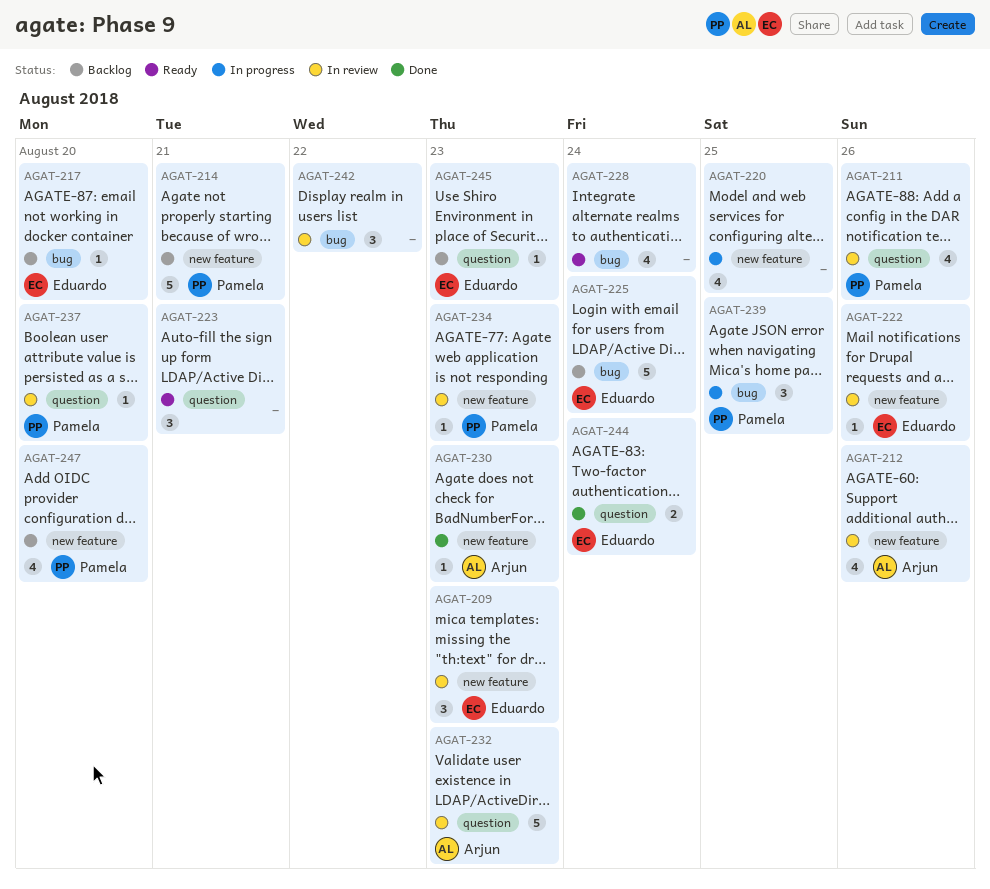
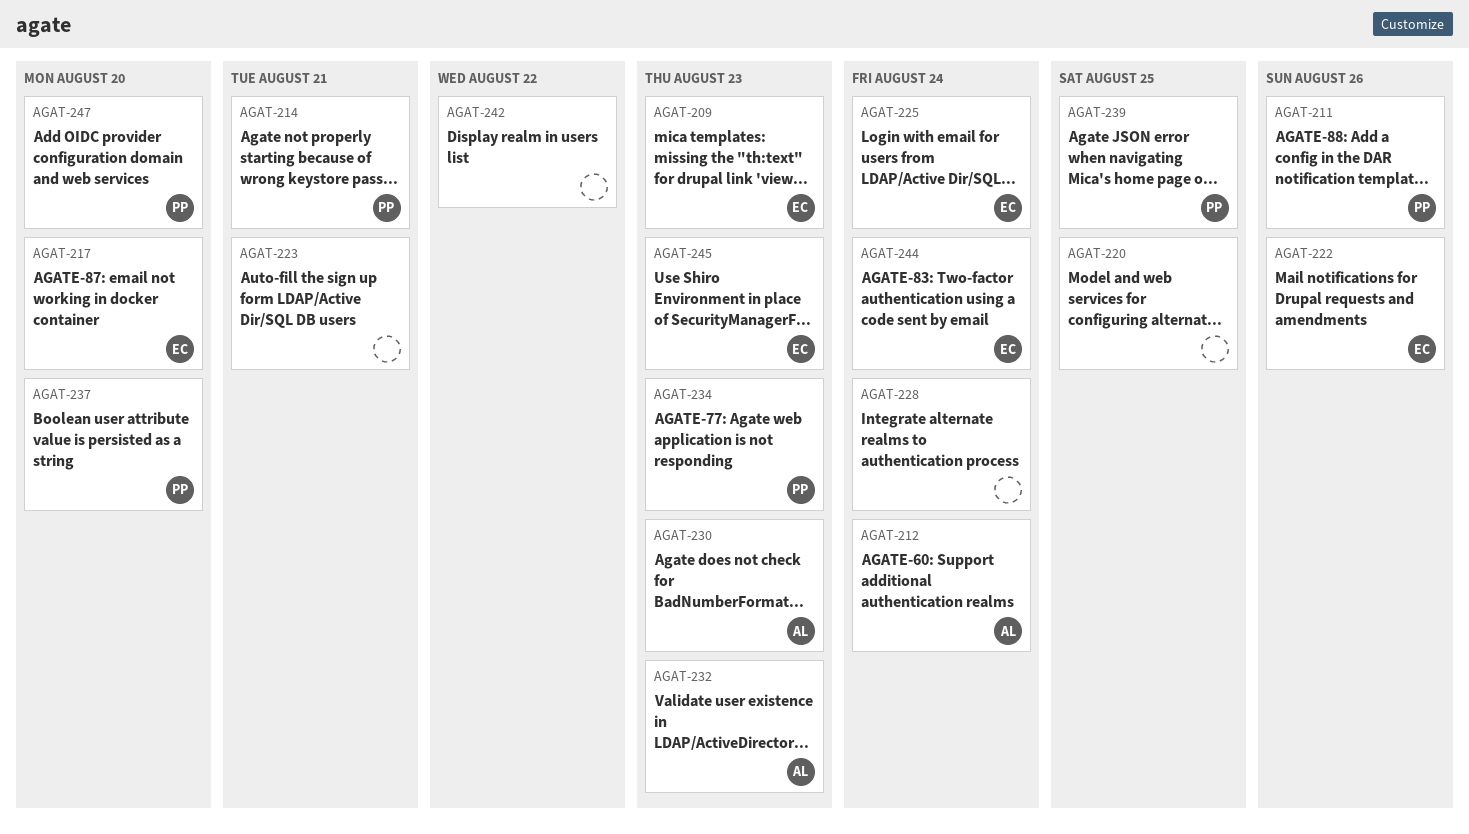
AGAT-212, due: Aug 26 -> Aug 24

